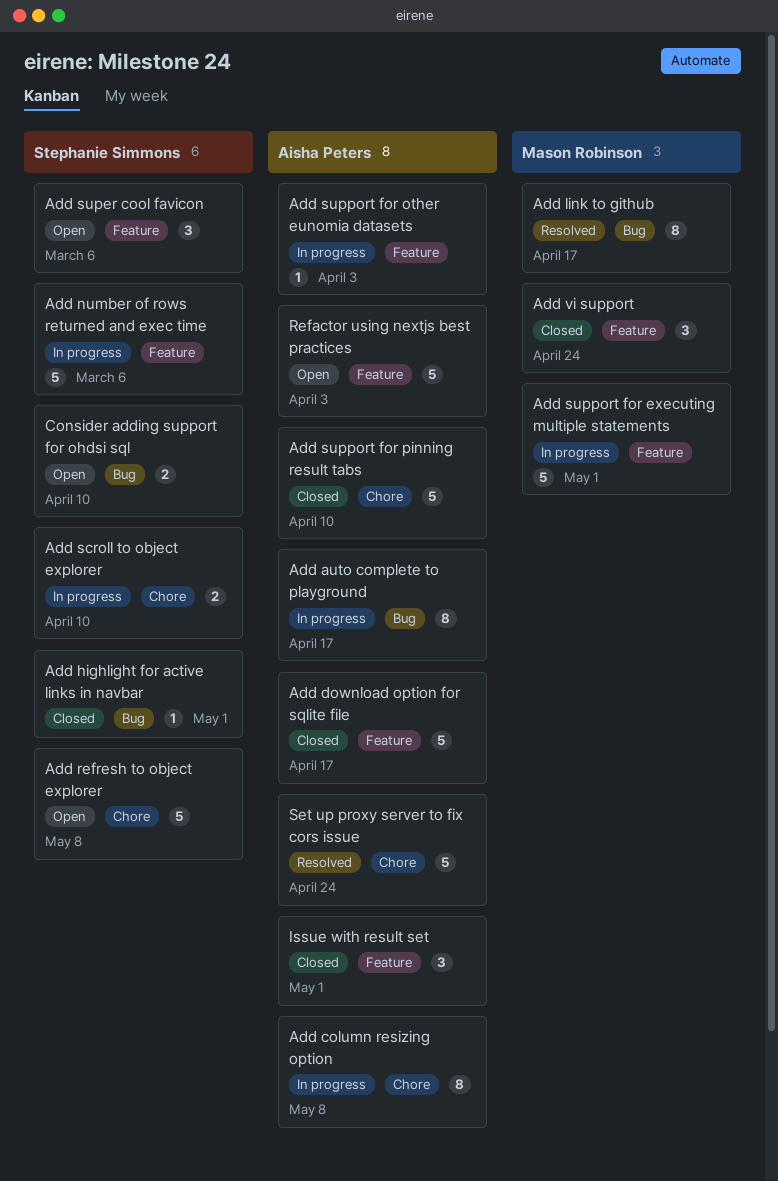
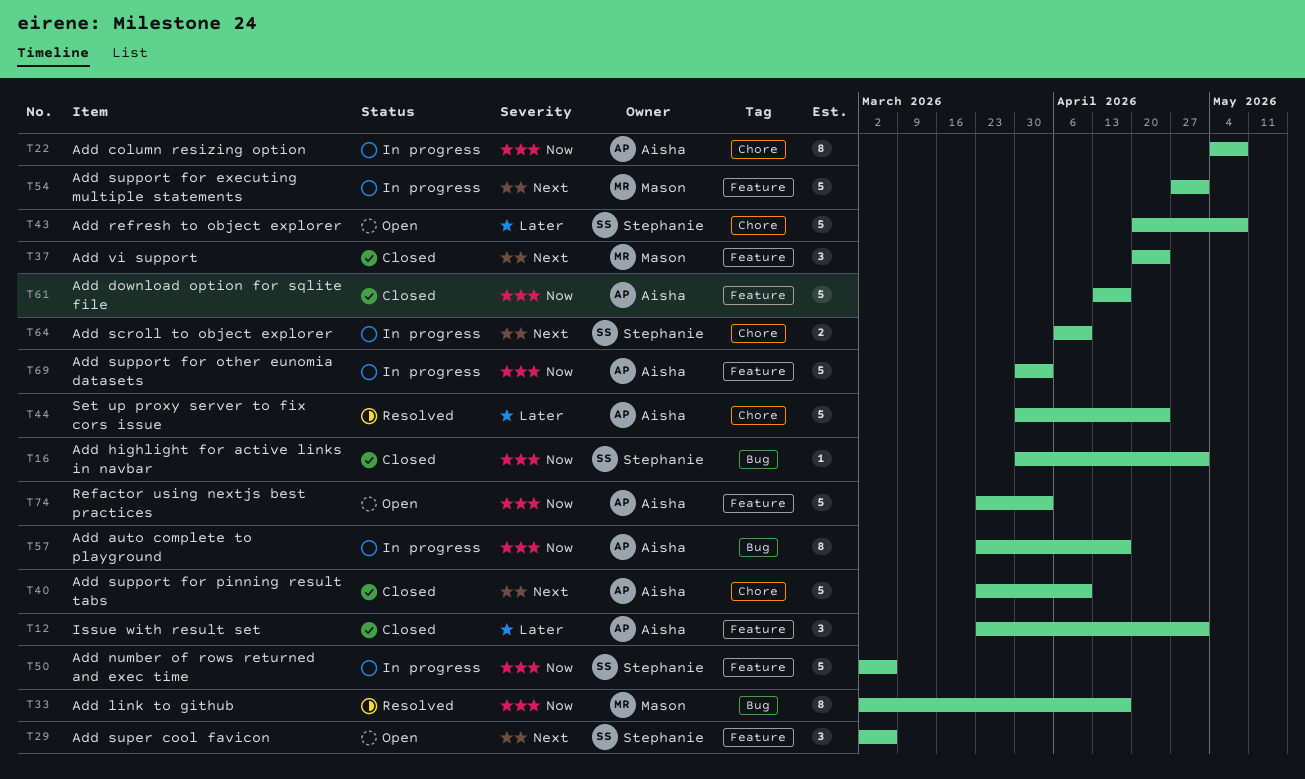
Add support for other eunomia datasets, estimate: 1 -> 5
Consider adding support for ohdsi sql: present -> none

